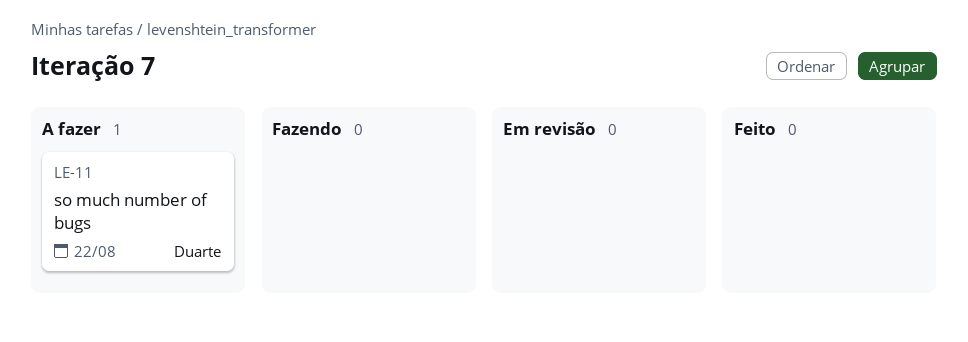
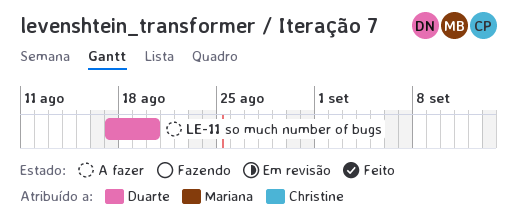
LE-11, due: Aug 22 -> Aug 20

